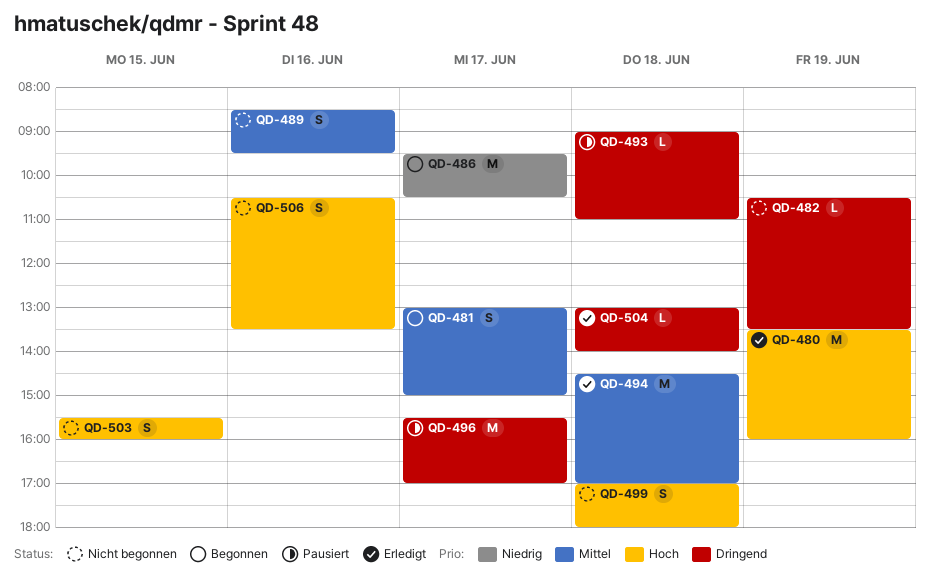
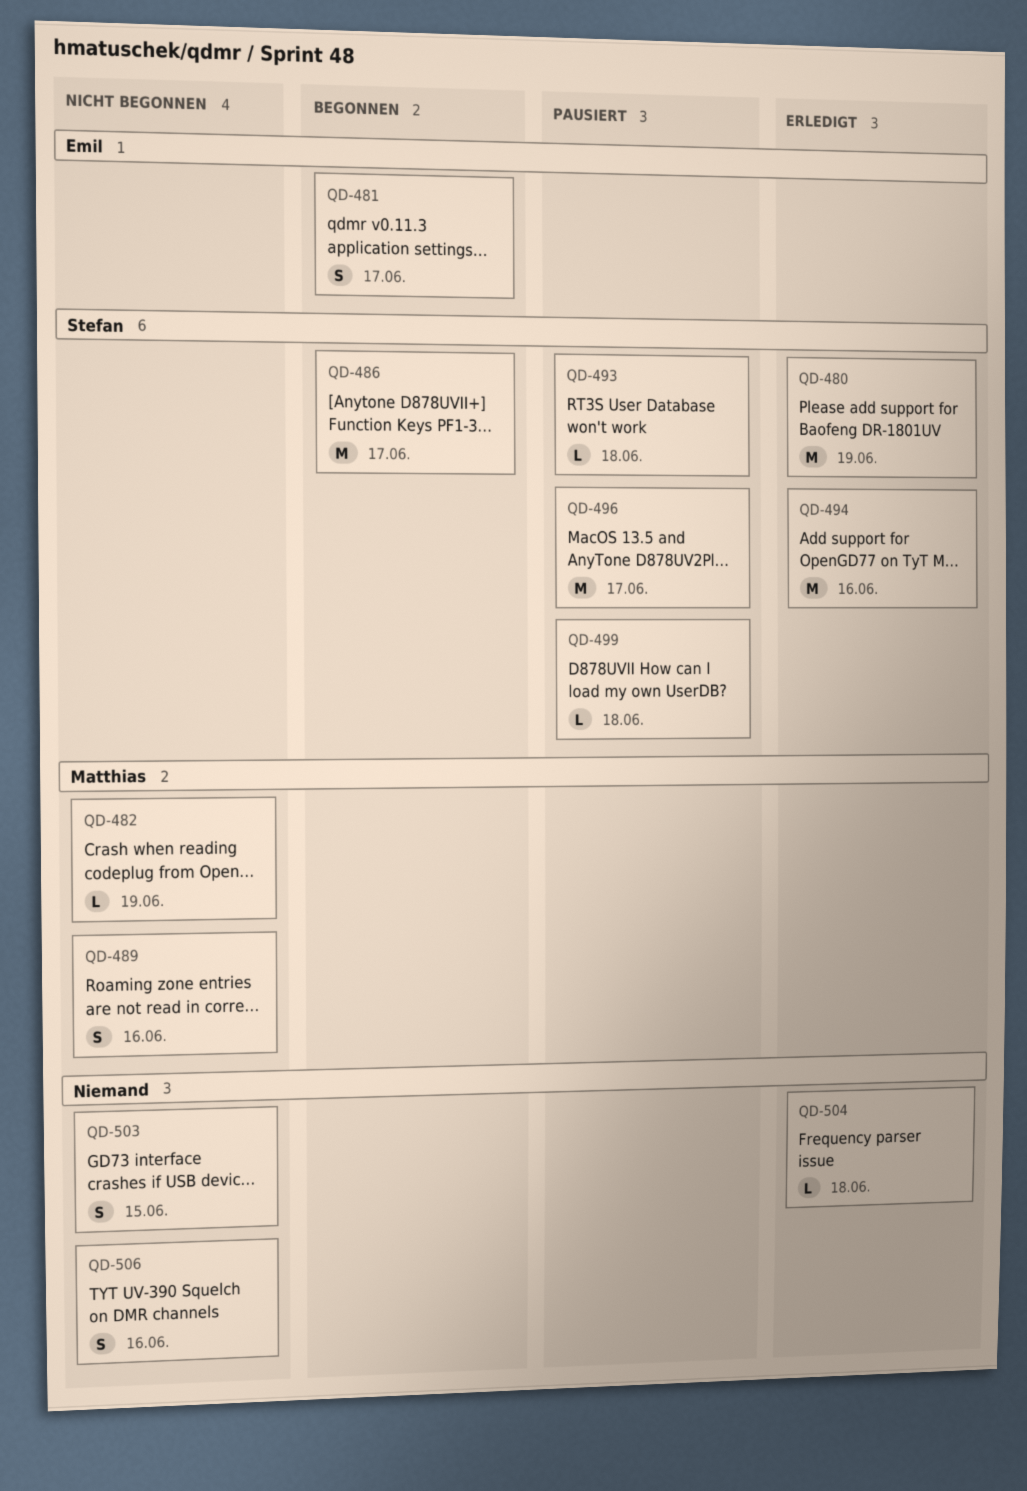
QD-494, day: Jun 18 -> Jun 16
QD-499, status: Nicht begonnen -> Pausiert
QD-499, estimate: S -> L

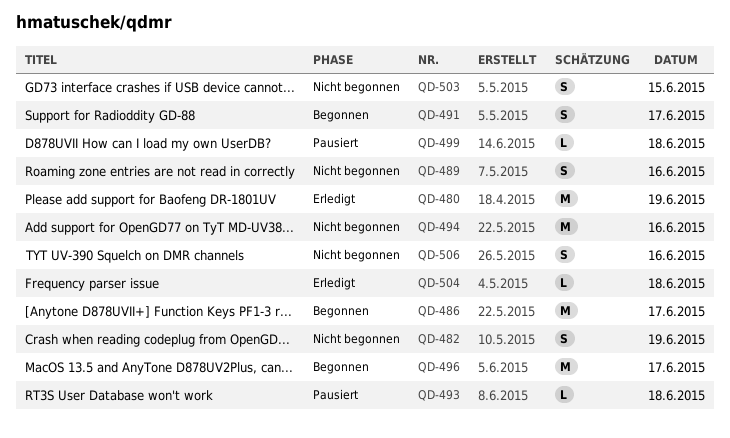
QD-481: present -> none
QD-482, estimate: L -> S
QD-491: none -> present
QD-494, status: Erledigt -> Nicht begonnen
QD-496, status: Pausiert -> Begonnen

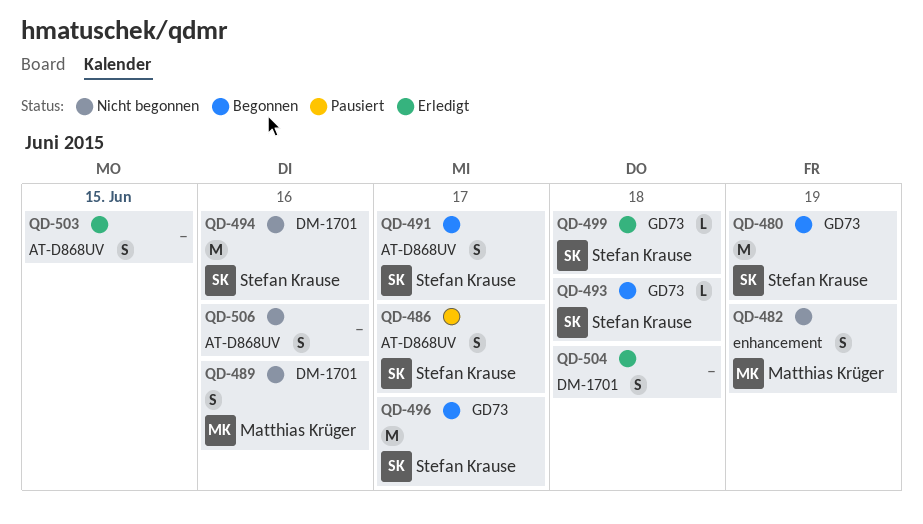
QD-480, status: Erledigt -> Begonnen
QD-486, status: Begonnen -> Pausiert
QD-486, estimate: M -> S
QD-493, status: Pausiert -> Begonnen
QD-499, status: Pausiert -> Erledigt
QD-503, status: Nicht begonnen -> Erledigt
QD-504, estimate: L -> S

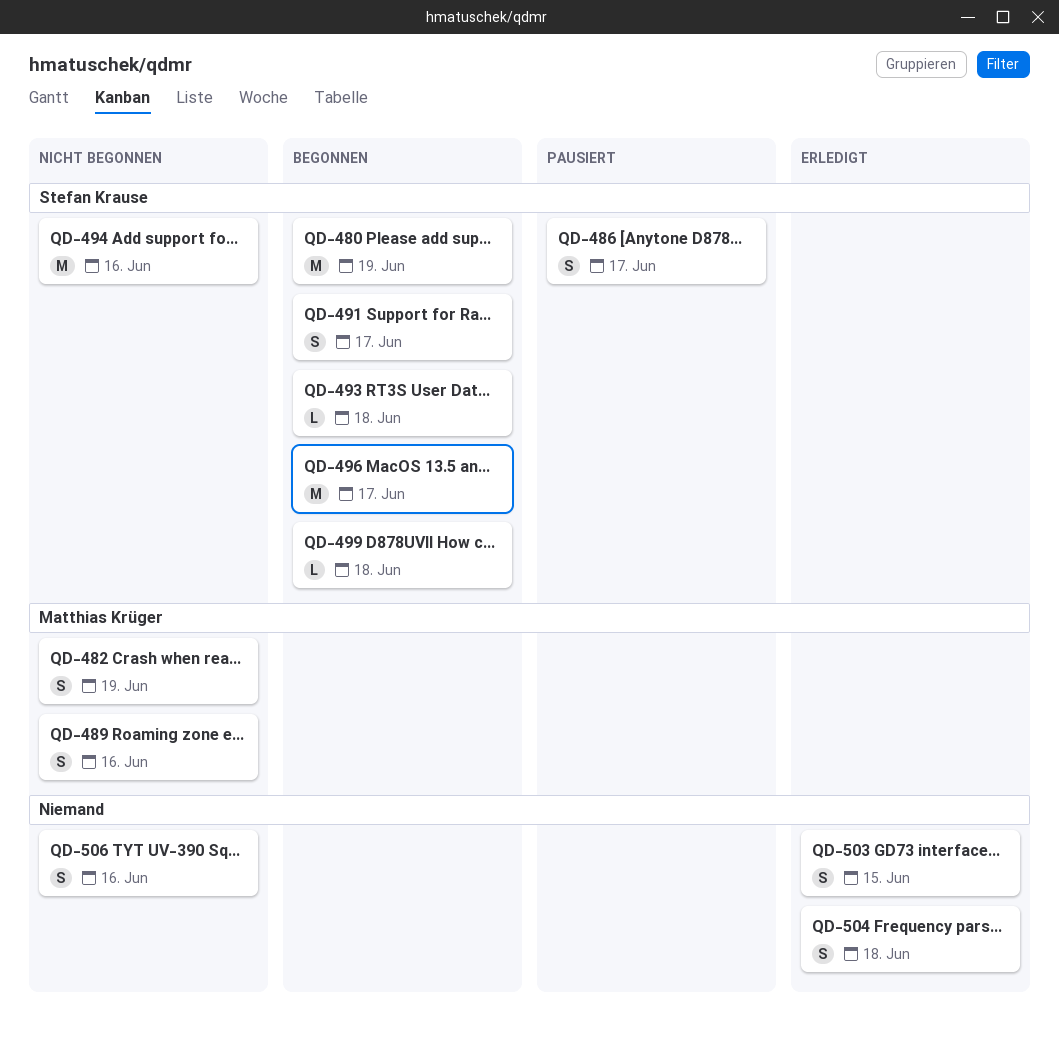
QD-499, status: Erledigt -> Begonnen

